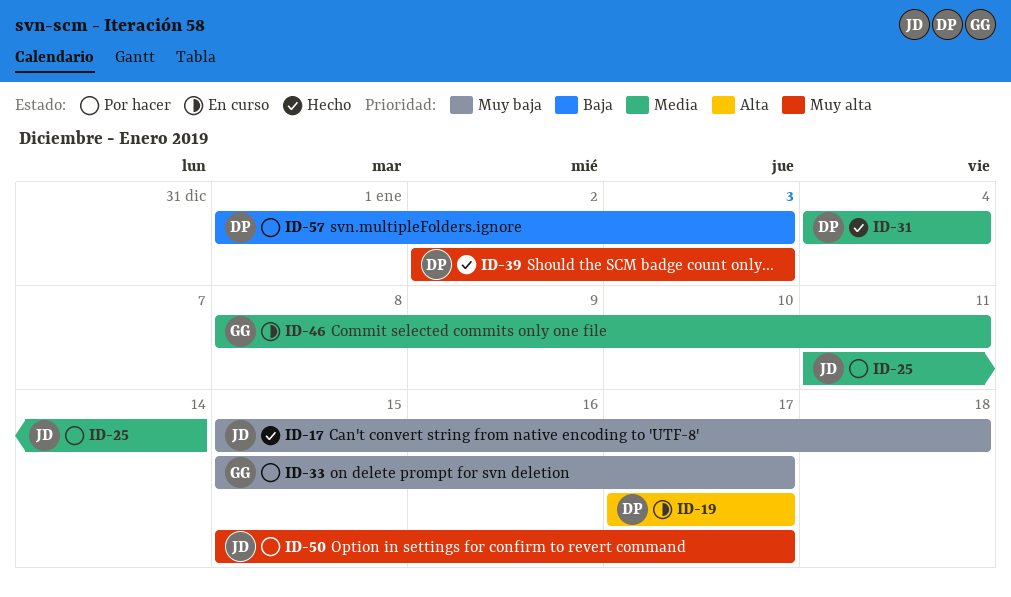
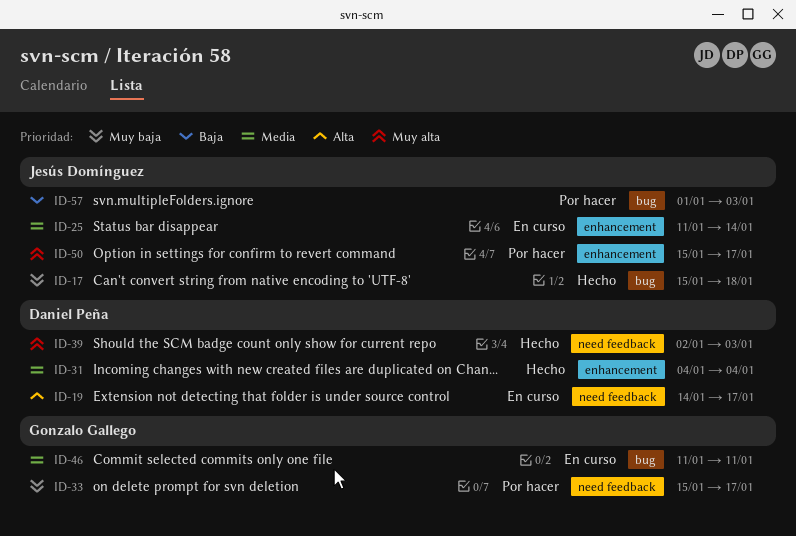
ID-19, start: Jan 17 -> Jan 14
ID-25, status: Por hacer -> En curso
ID-46, start: Jan 8 -> Jan 11
ID-57, owner: Daniel Peña -> Jesús Domínguez

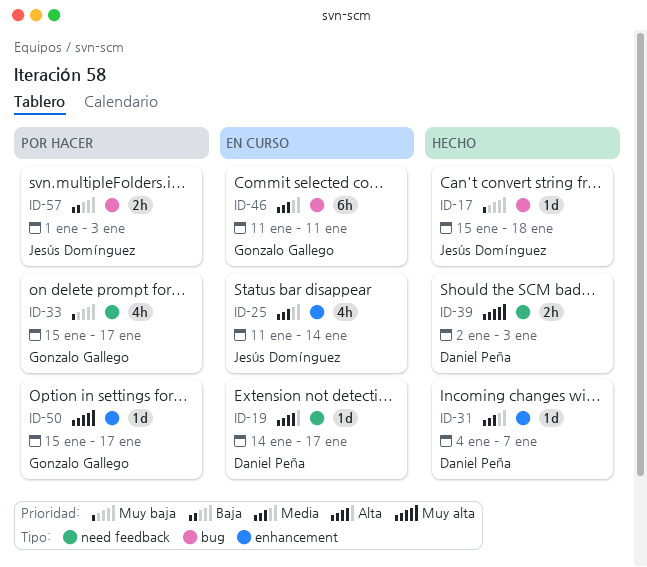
ID-31, due: Jan 4 -> Jan 7
ID-50, owner: Jesús Domínguez -> Gonzalo Gallego

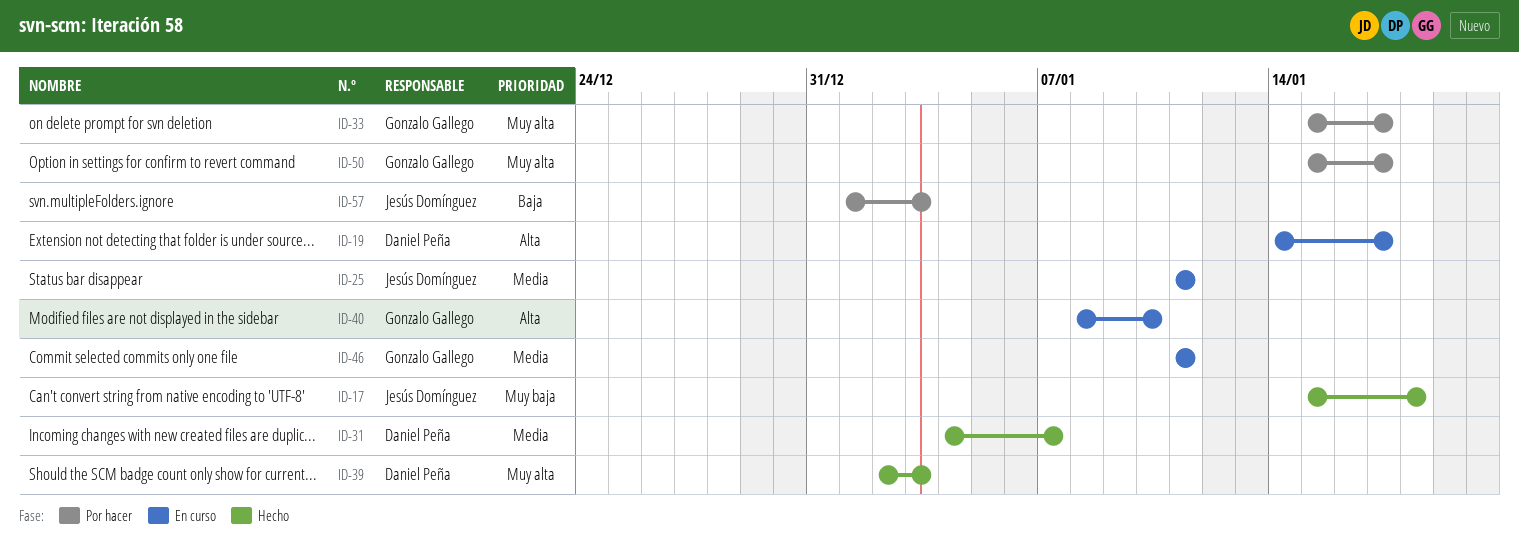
ID-25, due: Jan 14 -> Jan 11
ID-33, priority: Muy baja -> Muy alta
ID-40: none -> present

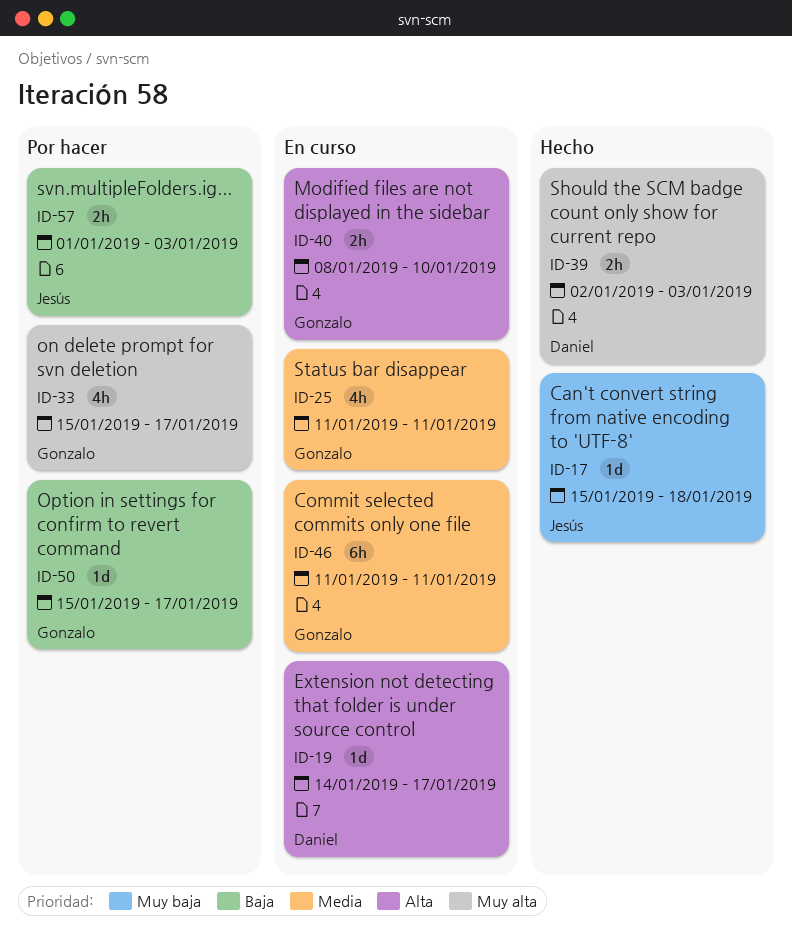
ID-25, owner: Jesús Domínguez -> Gonzalo Gallego
ID-31: present -> none
ID-50, priority: Muy alta -> Baja

